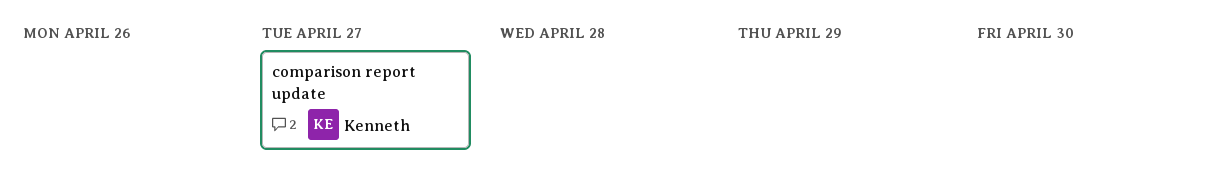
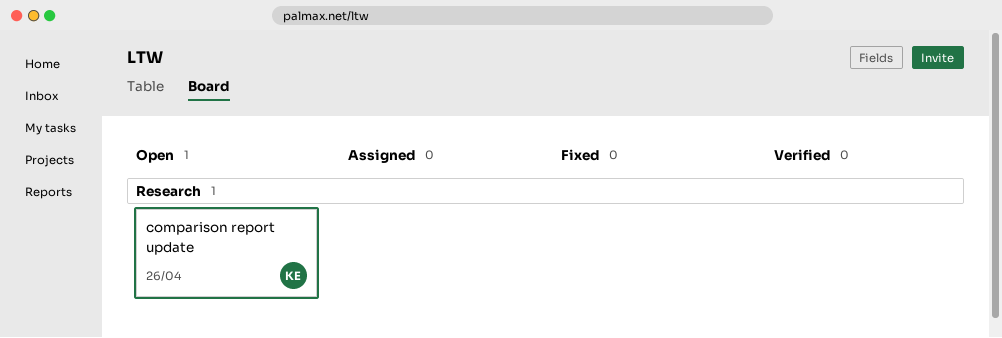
comparison report update, due: Apr 27 -> Apr 26

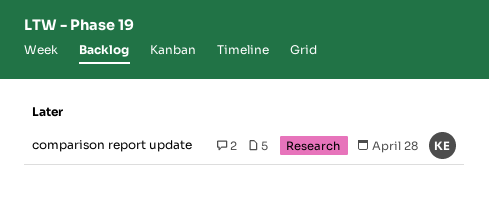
comparison report update, due: Apr 26 -> Apr 28

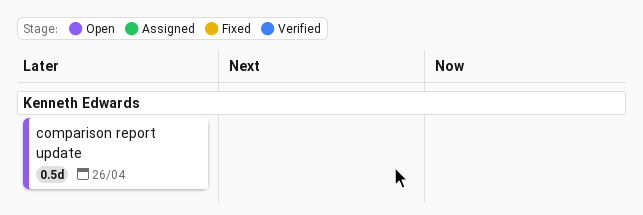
comparison report update, due: Apr 28 -> Apr 26

